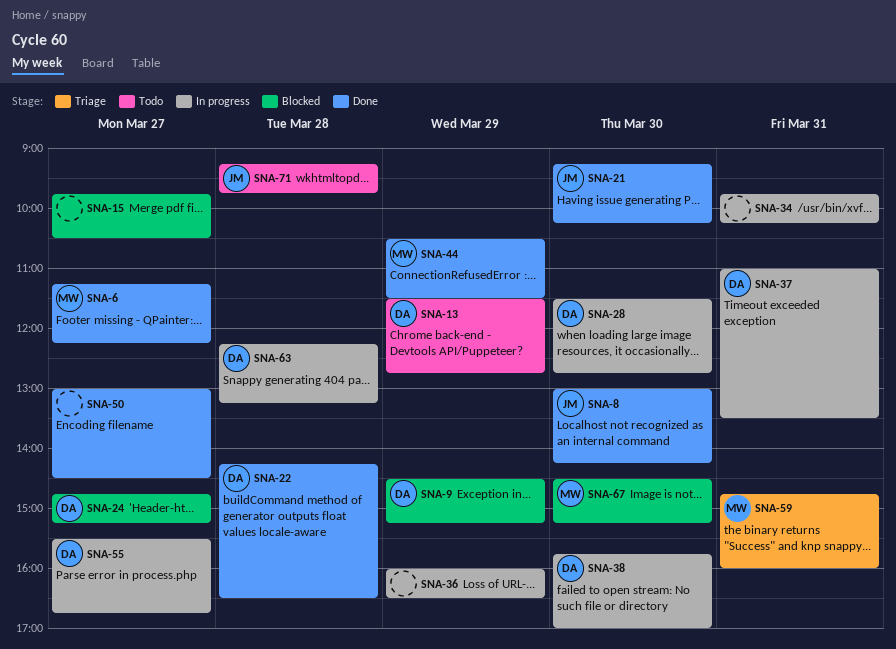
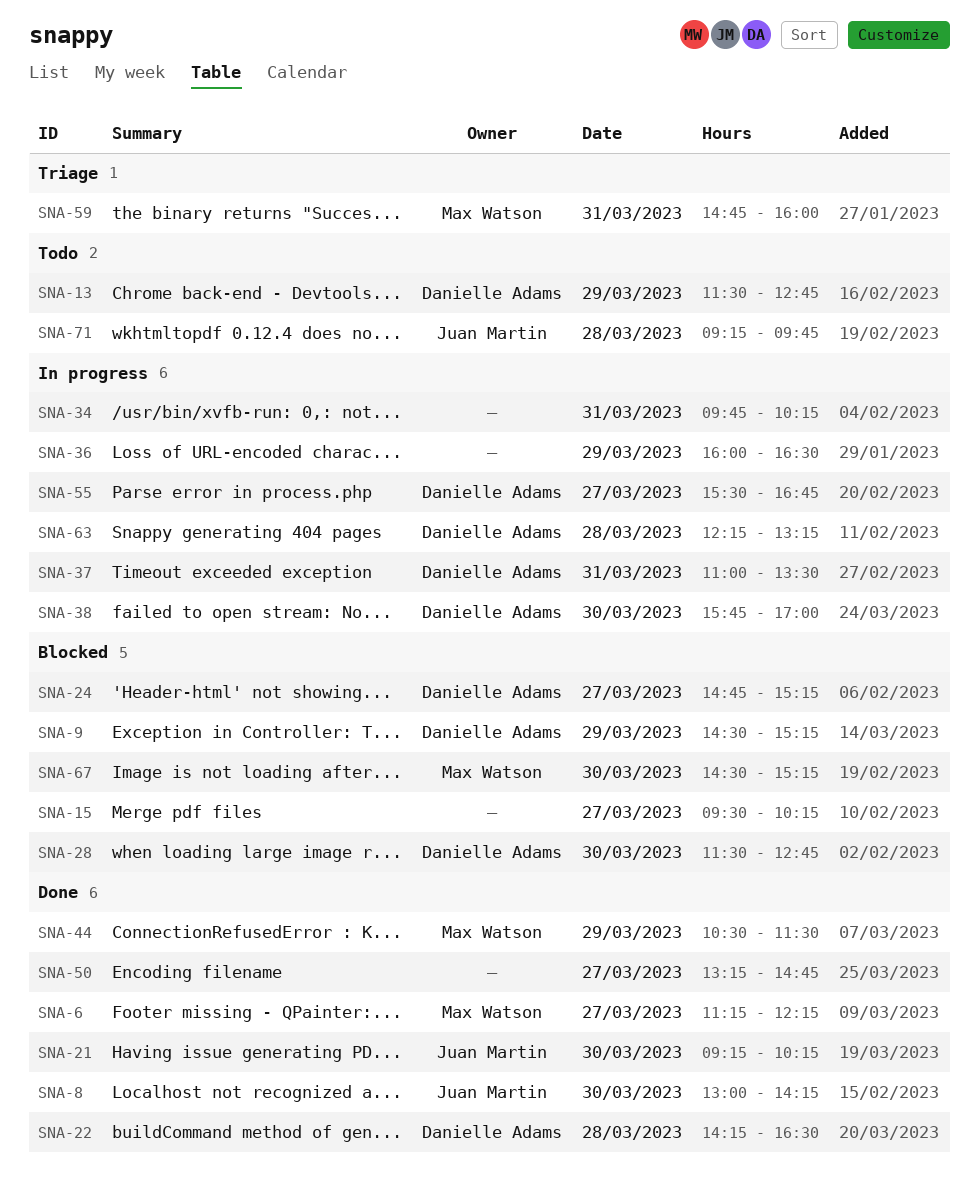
SNA-15, begins: 09:45 -> 09:30
SNA-15, ends: 10:30 -> 10:15
SNA-28, status: In progress -> Blocked
SNA-50, begins: 13:00 -> 13:15
SNA-50, ends: 14:30 -> 14:45

